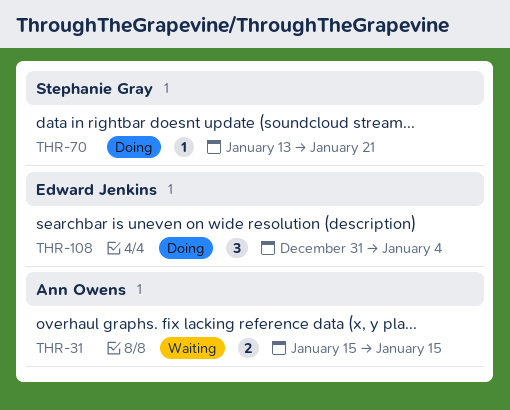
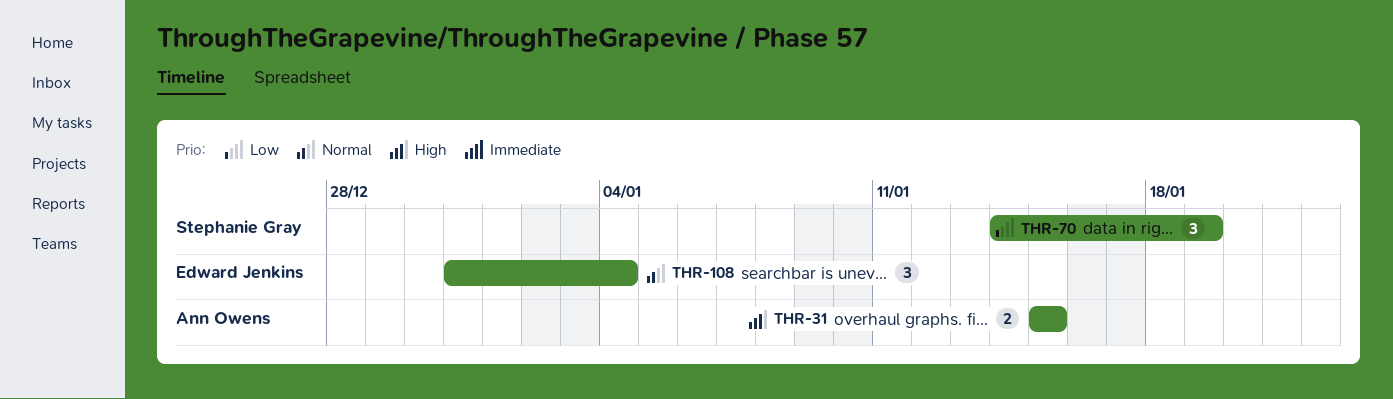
THR-70, estimate: 1 -> 3
THR-70, start: Jan 13 -> Jan 14
THR-70, due: Jan 21 -> Jan 19

